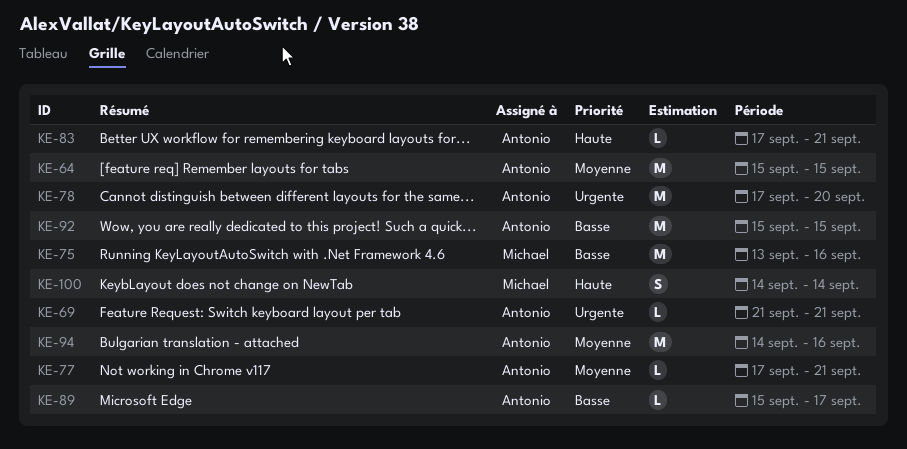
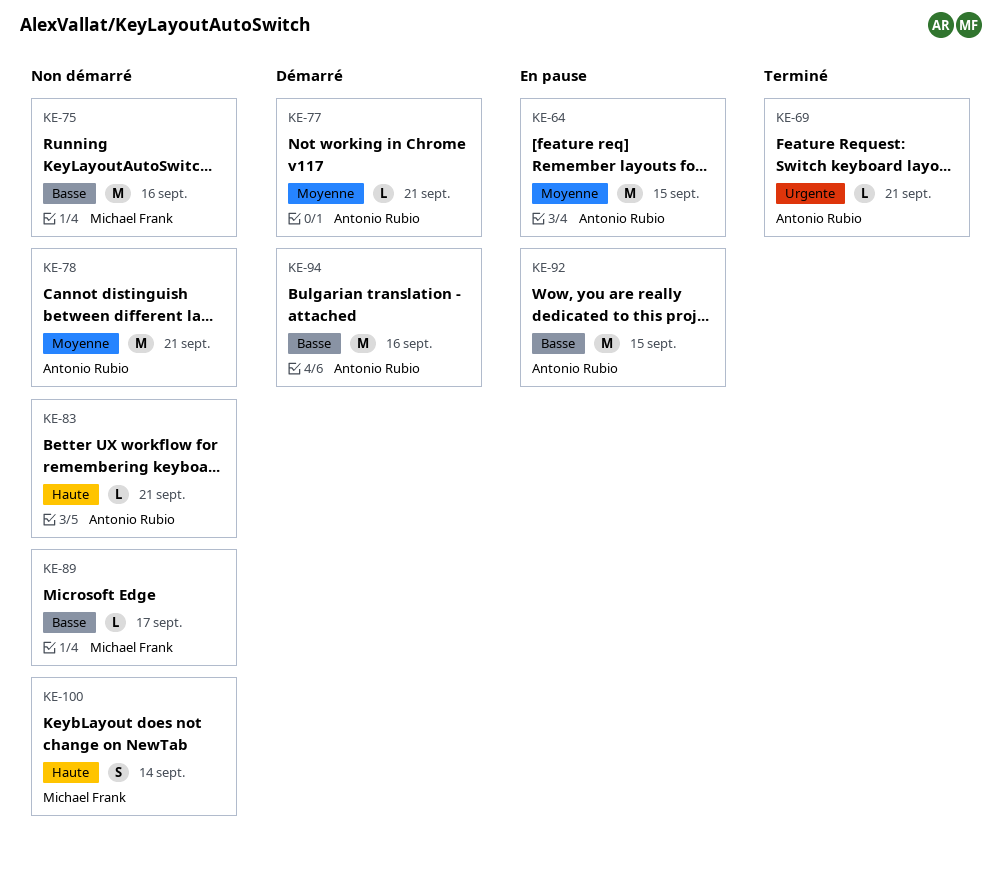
KE-78, priority: Urgente -> Moyenne
KE-78, due: Sep 20 -> Sep 21
KE-89, owner: Antonio Rubio -> Michael Frank
KE-94, priority: Moyenne -> Basse

